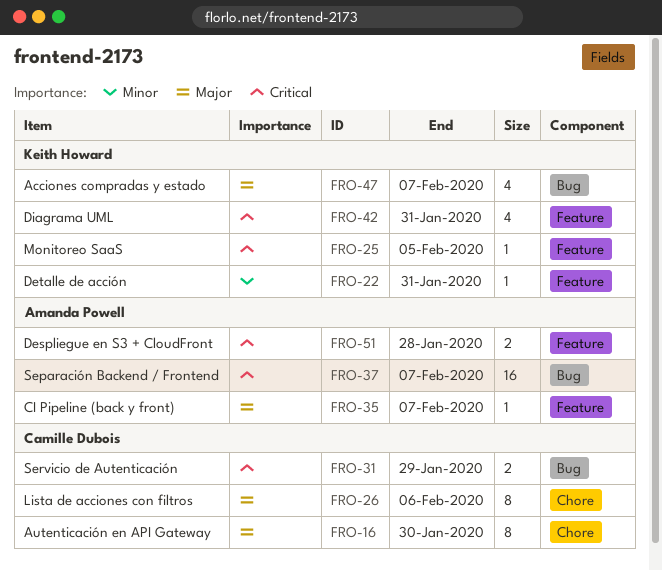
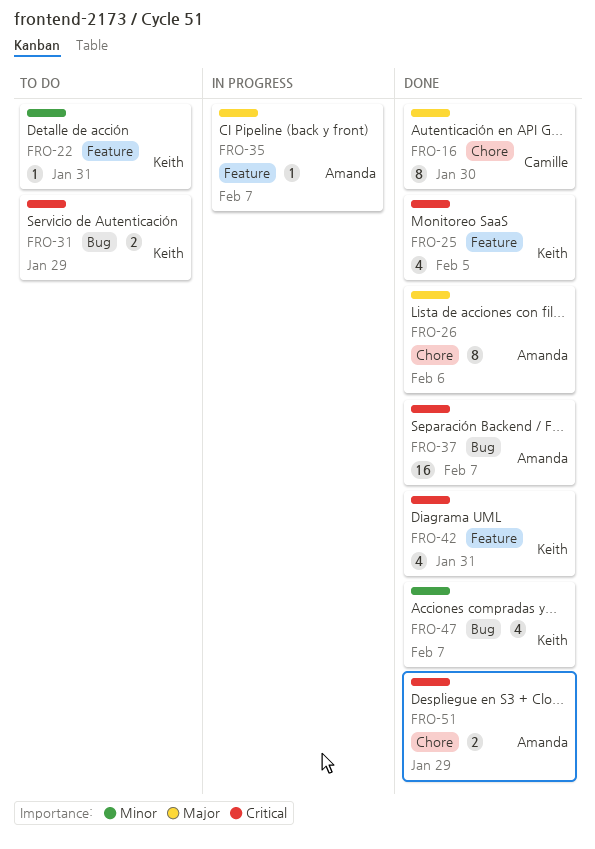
FRO-25, estimate: 1 -> 4
FRO-26, owner: Camille Dubois -> Amanda Powell
FRO-31, owner: Camille Dubois -> Keith Howard
FRO-47, priority: Major -> Minor
FRO-51, label: Feature -> Chore
FRO-51, due: Jan 28 -> Jan 29

